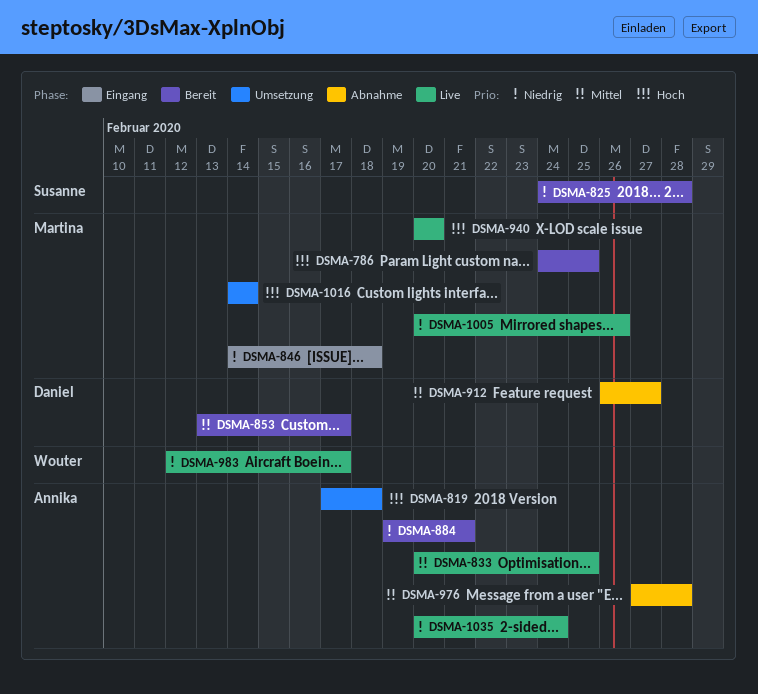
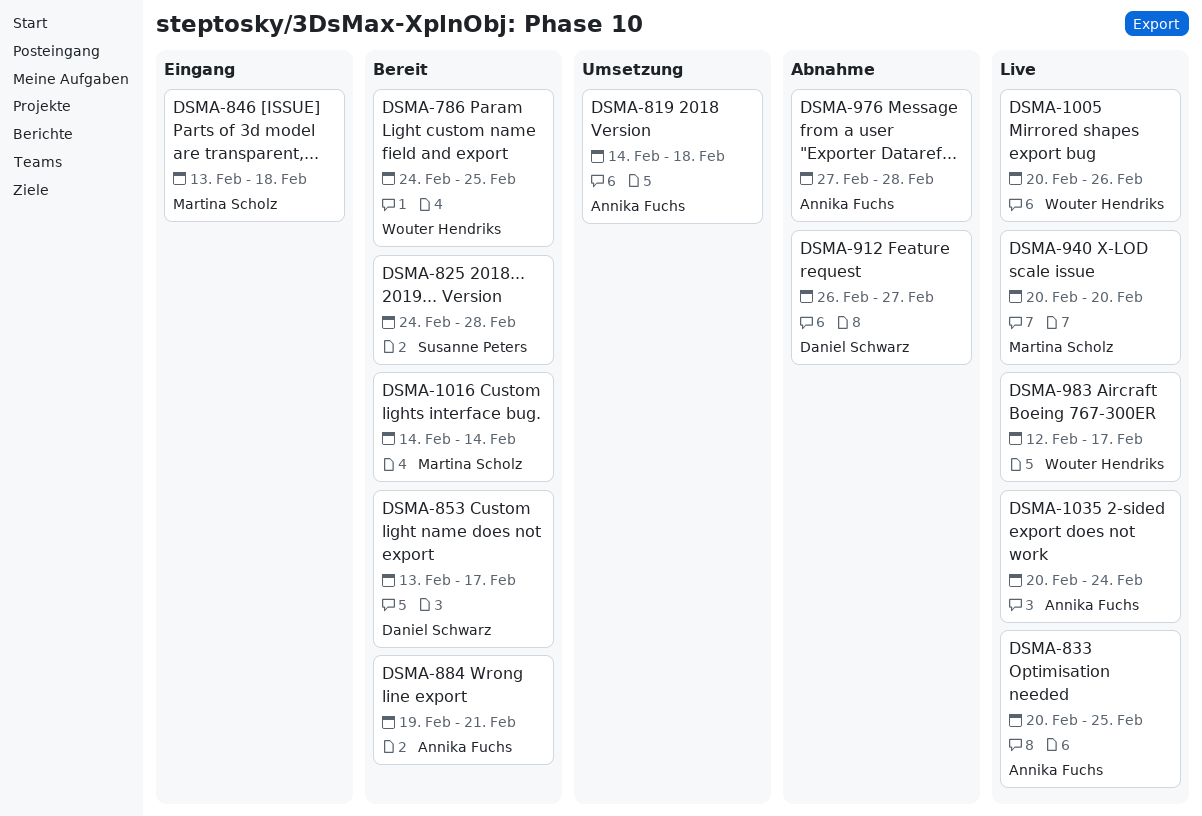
DSMA-786, owner: Martina Scholz -> Wouter Hendriks
DSMA-819, start: Feb 17 -> Feb 14
DSMA-846, start: Feb 14 -> Feb 13
DSMA-1005, owner: Martina Scholz -> Wouter Hendriks
DSMA-1016, status: Umsetzung -> Bereit

